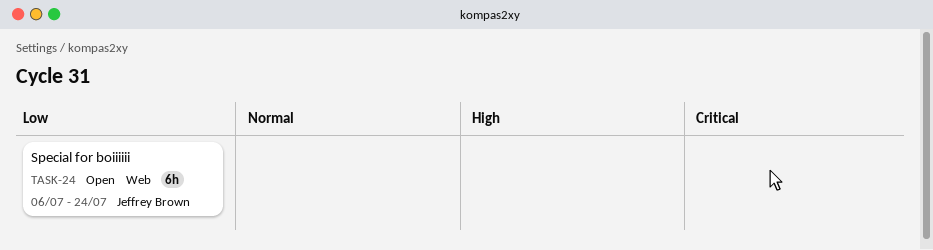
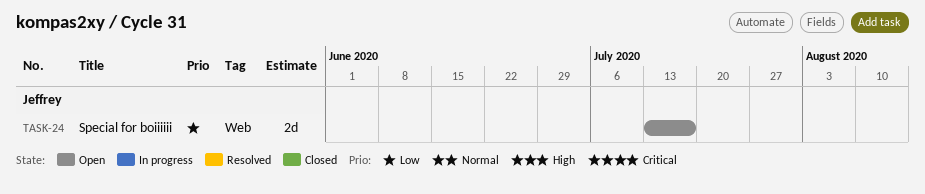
TASK-24, estimate: 6h -> 2d
TASK-24, start: Jul 6 -> Jul 13
TASK-24, due: Jul 24 -> Jul 17

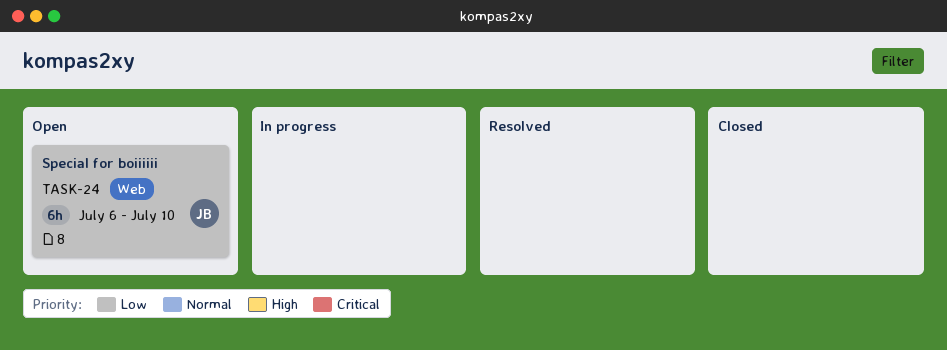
TASK-24, estimate: 2d -> 6h
TASK-24, start: Jul 13 -> Jul 6
TASK-24, due: Jul 17 -> Jul 10

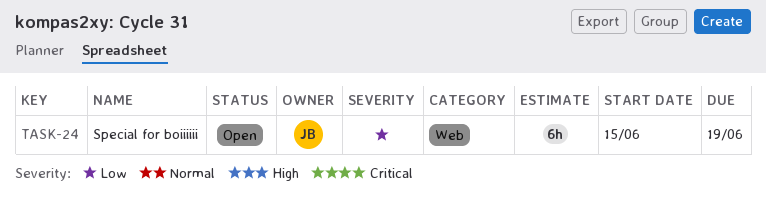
TASK-24, start: Jul 6 -> Jun 15
TASK-24, due: Jul 10 -> Jun 19

